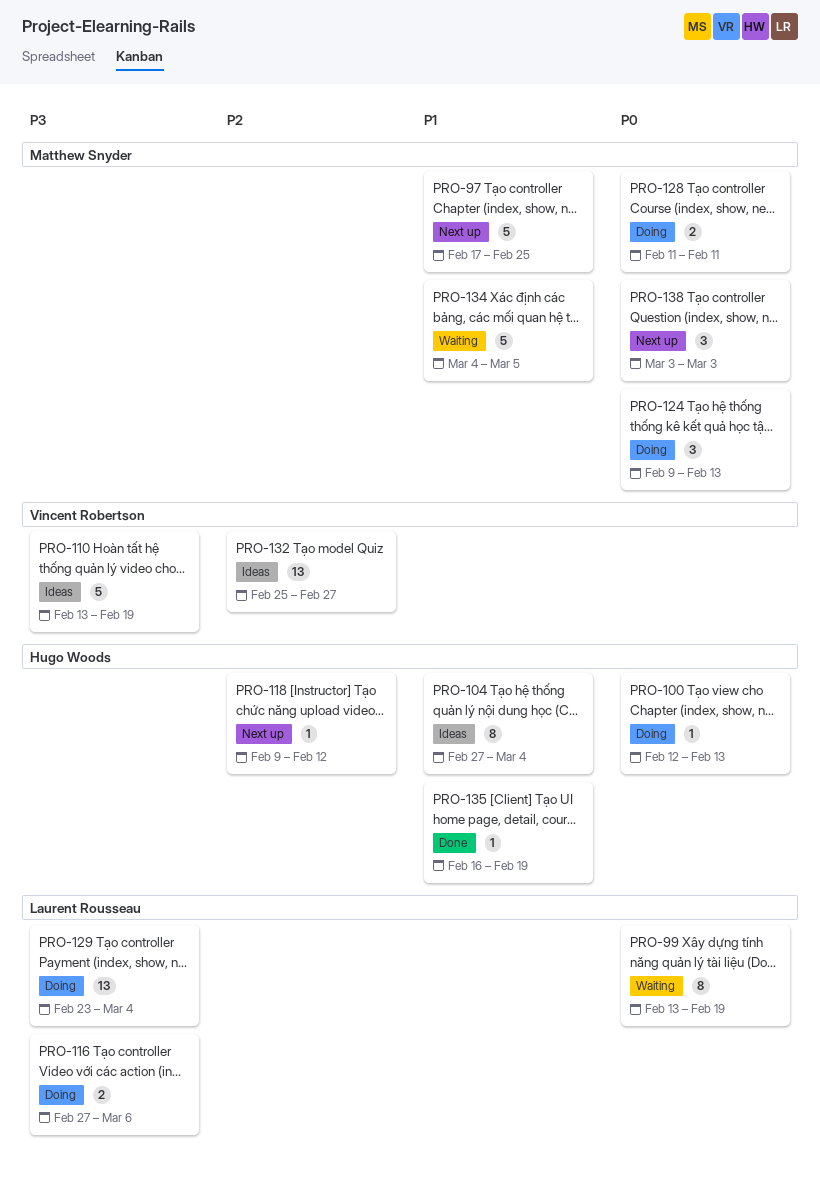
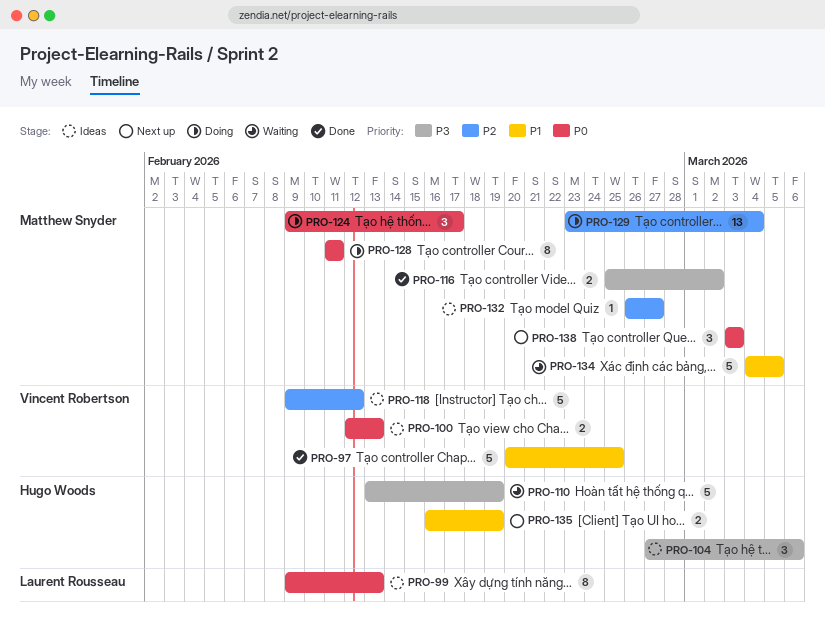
PRO-97, status: Next up -> Done
PRO-97, owner: Matthew Snyder -> Vincent Robertson
PRO-97, start: Feb 17 -> Feb 20
PRO-99, status: Waiting -> Ideas
PRO-99, start: Feb 13 -> Feb 9
PRO-99, due: Feb 19 -> Feb 13
PRO-100, status: Doing -> Ideas
PRO-100, owner: Hugo Woods -> Vincent Robertson
PRO-100, estimate: 1 -> 2
PRO-104, priority: P1 -> P3
PRO-104, estimate: 8 -> 3
PRO-104, due: Mar 4 -> Mar 6
PRO-110, status: Ideas -> Waiting
PRO-110, owner: Vincent Robertson -> Hugo Woods
PRO-116, status: Doing -> Done
PRO-116, owner: Laurent Rousseau -> Matthew Snyder
PRO-116, start: Feb 27 -> Feb 25
PRO-116, due: Mar 6 -> Mar 2
PRO-118, status: Next up -> Ideas
PRO-118, owner: Hugo Woods -> Vincent Robertson
PRO-118, estimate: 1 -> 5
PRO-124, due: Feb 13 -> Feb 17
PRO-128, estimate: 2 -> 8
PRO-129, owner: Laurent Rousseau -> Matthew Snyder
PRO-129, priority: P3 -> P2
PRO-132, owner: Vincent Robertson -> Matthew Snyder
PRO-132, estimate: 13 -> 1
PRO-132, start: Feb 25 -> Feb 26
PRO-135, status: Done -> Next up
PRO-135, estimate: 1 -> 2

